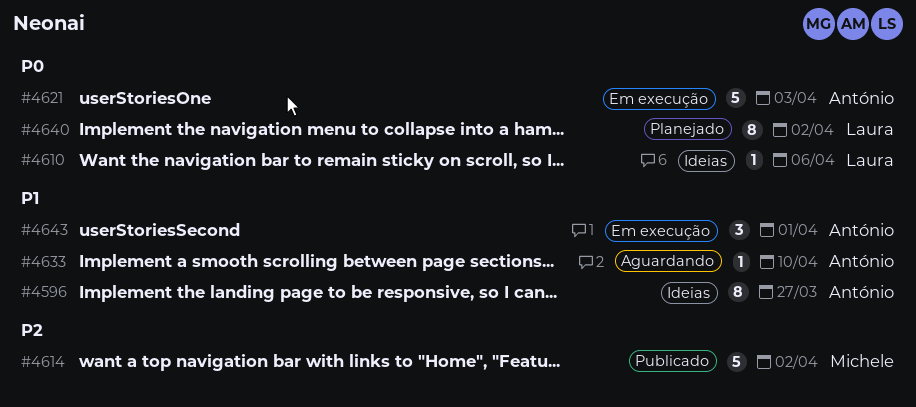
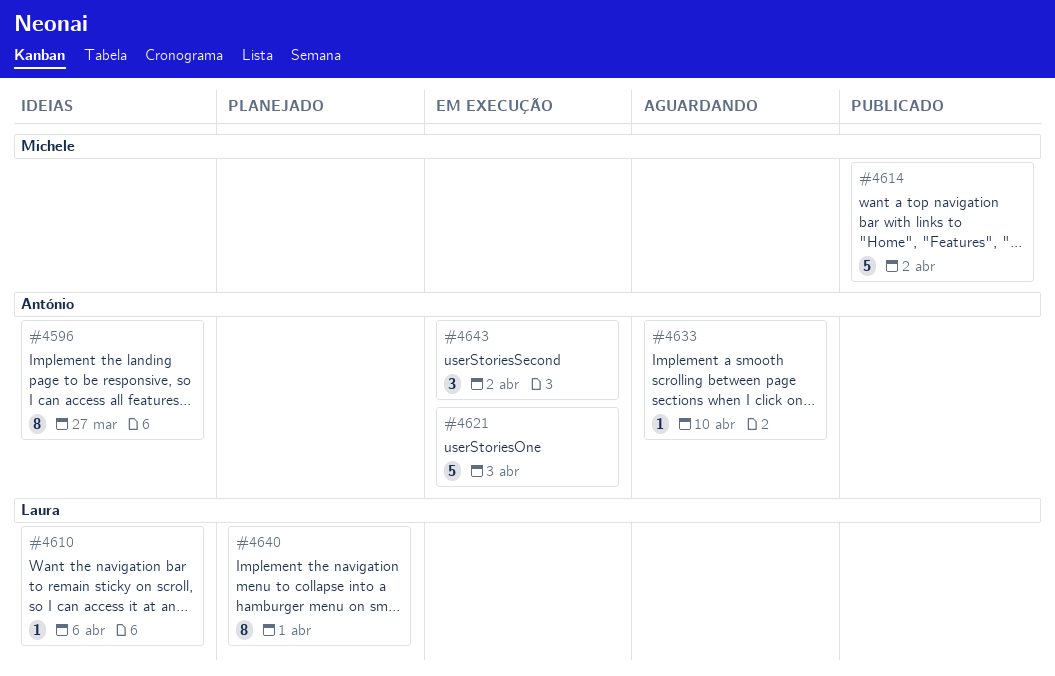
#4640, due: Apr 2 -> Apr 1
#4643, due: Apr 1 -> Apr 2

